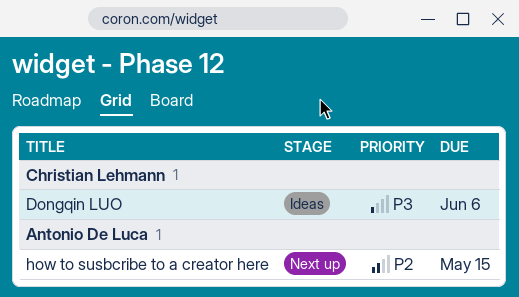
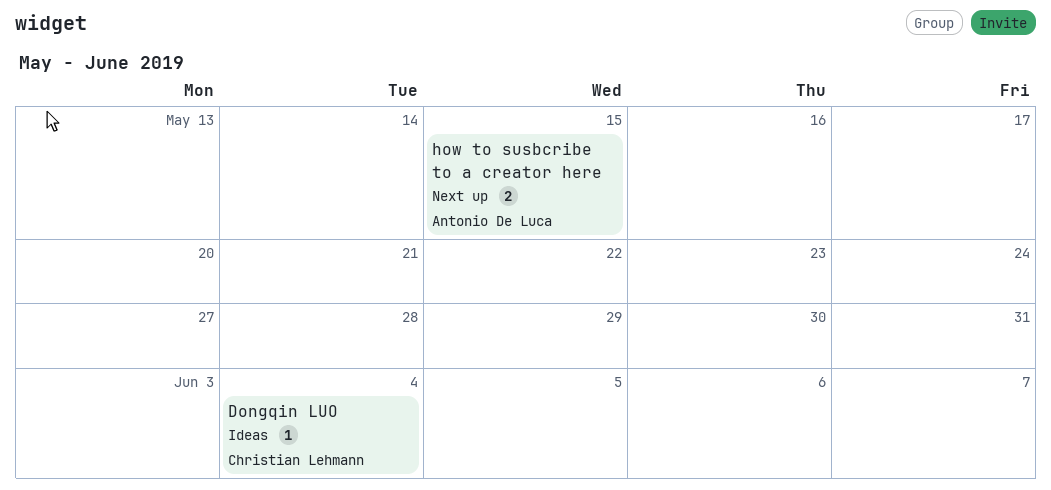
Dongqin LUO, due: Jun 6 -> Jun 4

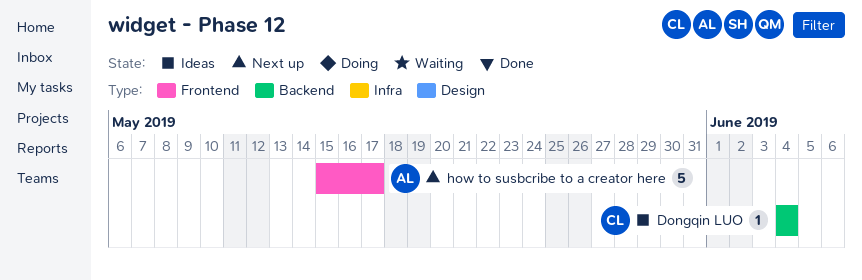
how to susbcribe to a creator here, estimate: 2 -> 5
how to susbcribe to a creator here, due: May 15 -> May 17

